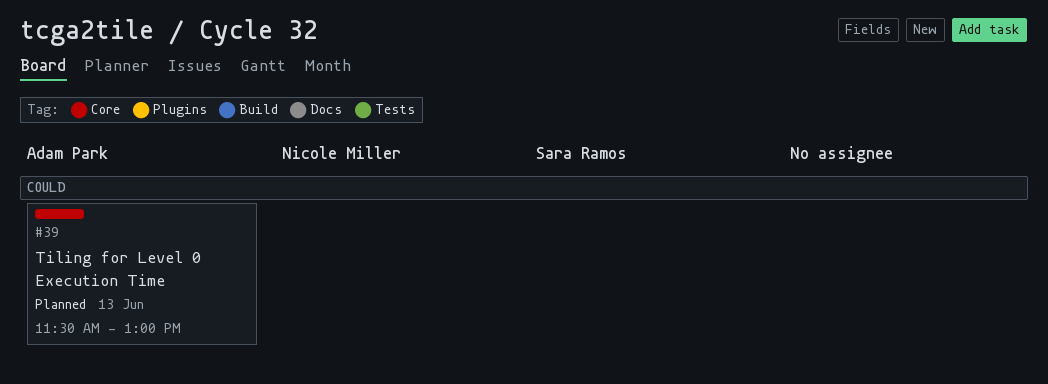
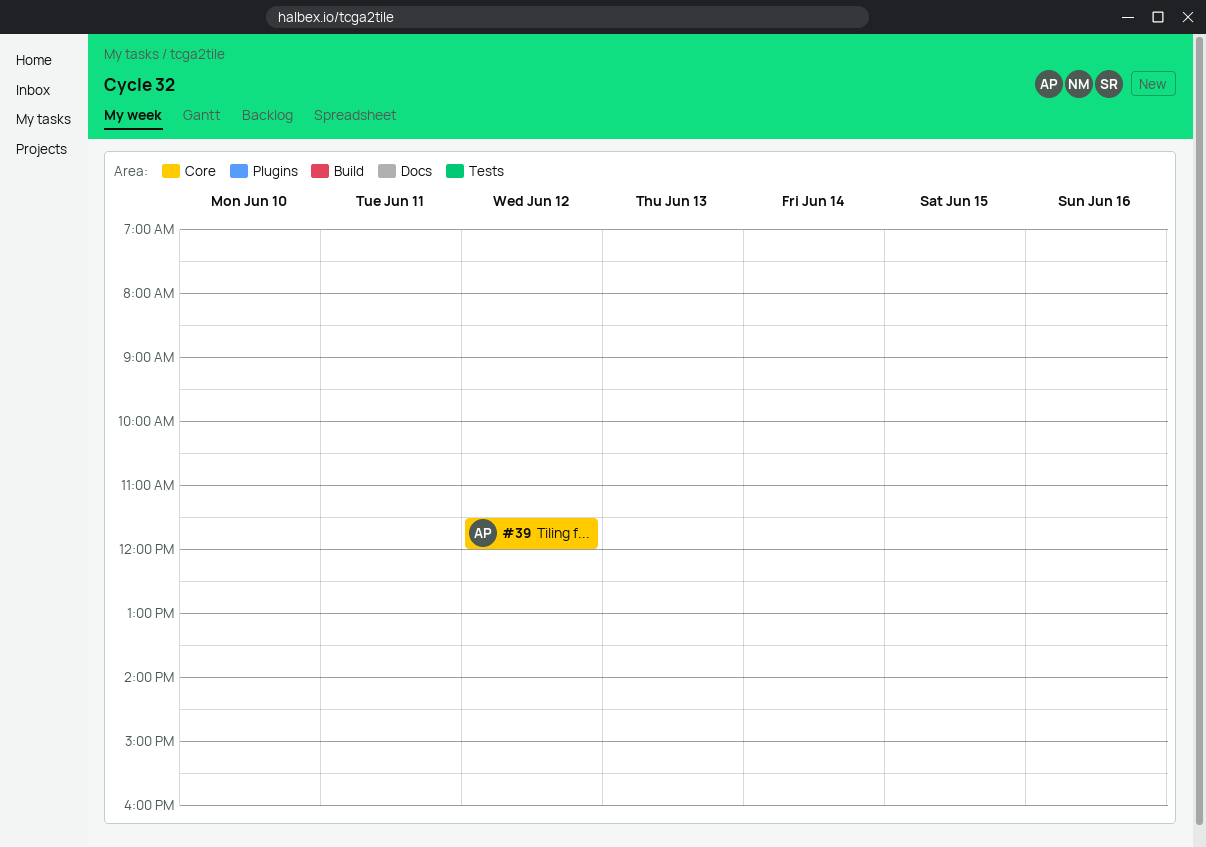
#39, day: Jun 13 -> Jun 12
#39, ends: 13:00 -> 12:00

